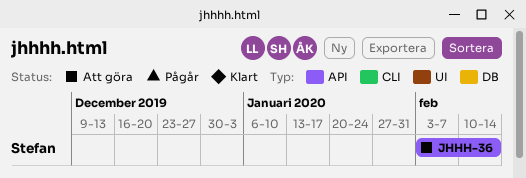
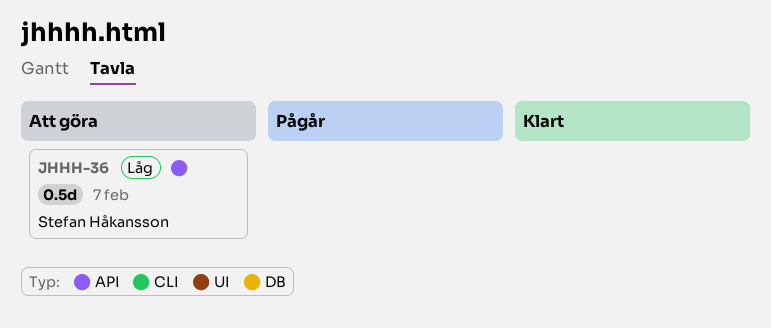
JHHH-36, due: Feb 14 -> Feb 7

